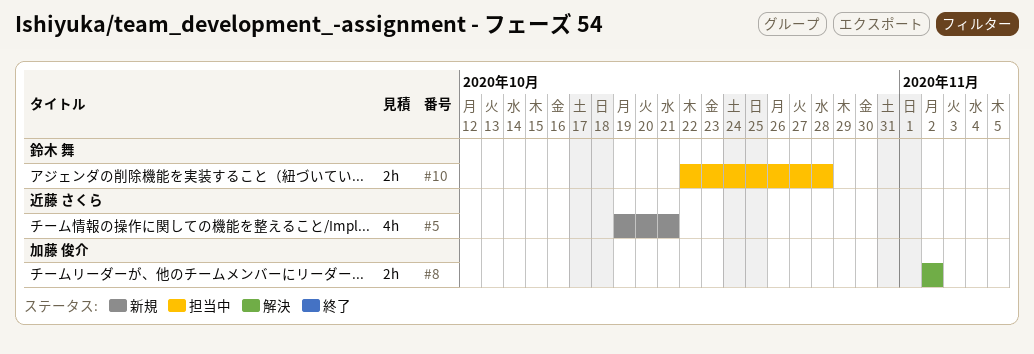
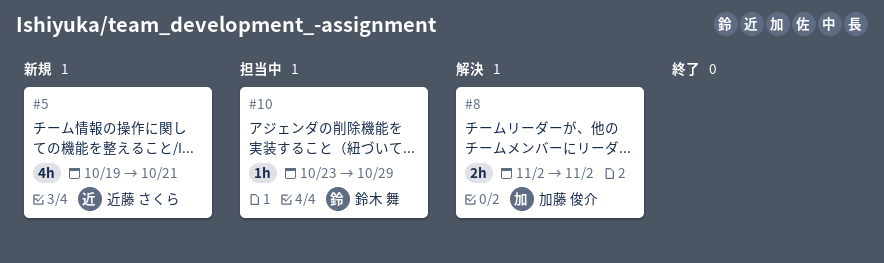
#10, estimate: 2h -> 1h
#10, start: Oct 22 -> Oct 23
#10, due: Oct 28 -> Oct 29

